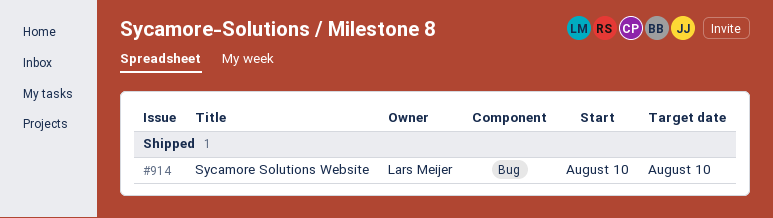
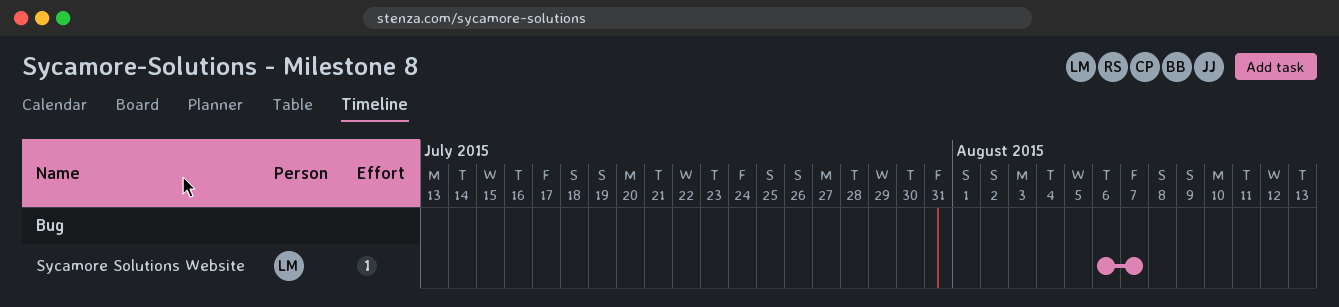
Sycamore Solutions Website, start: Aug 10 -> Aug 6
Sycamore Solutions Website, due: Aug 10 -> Aug 7

